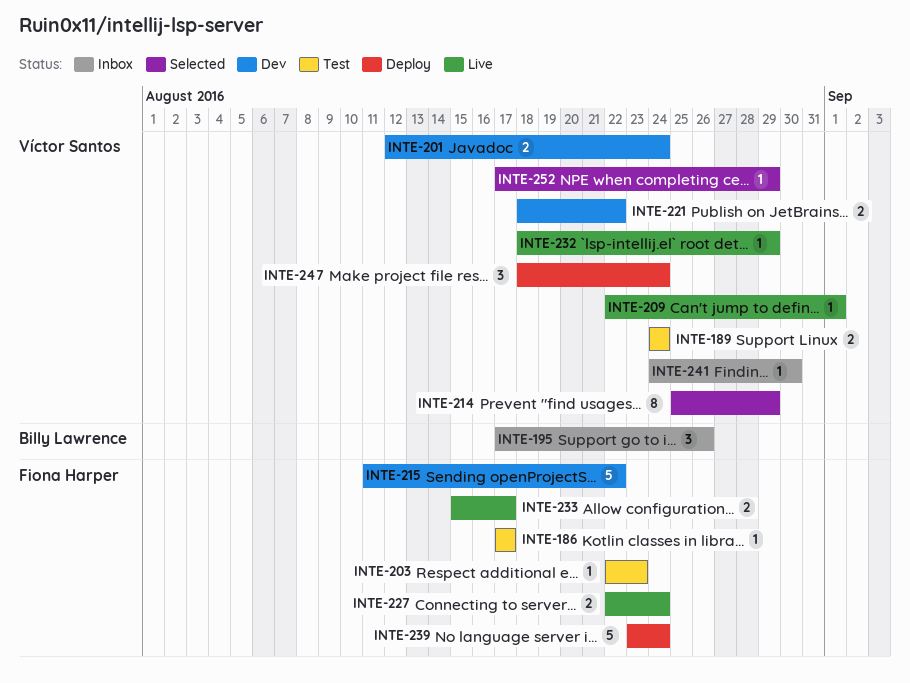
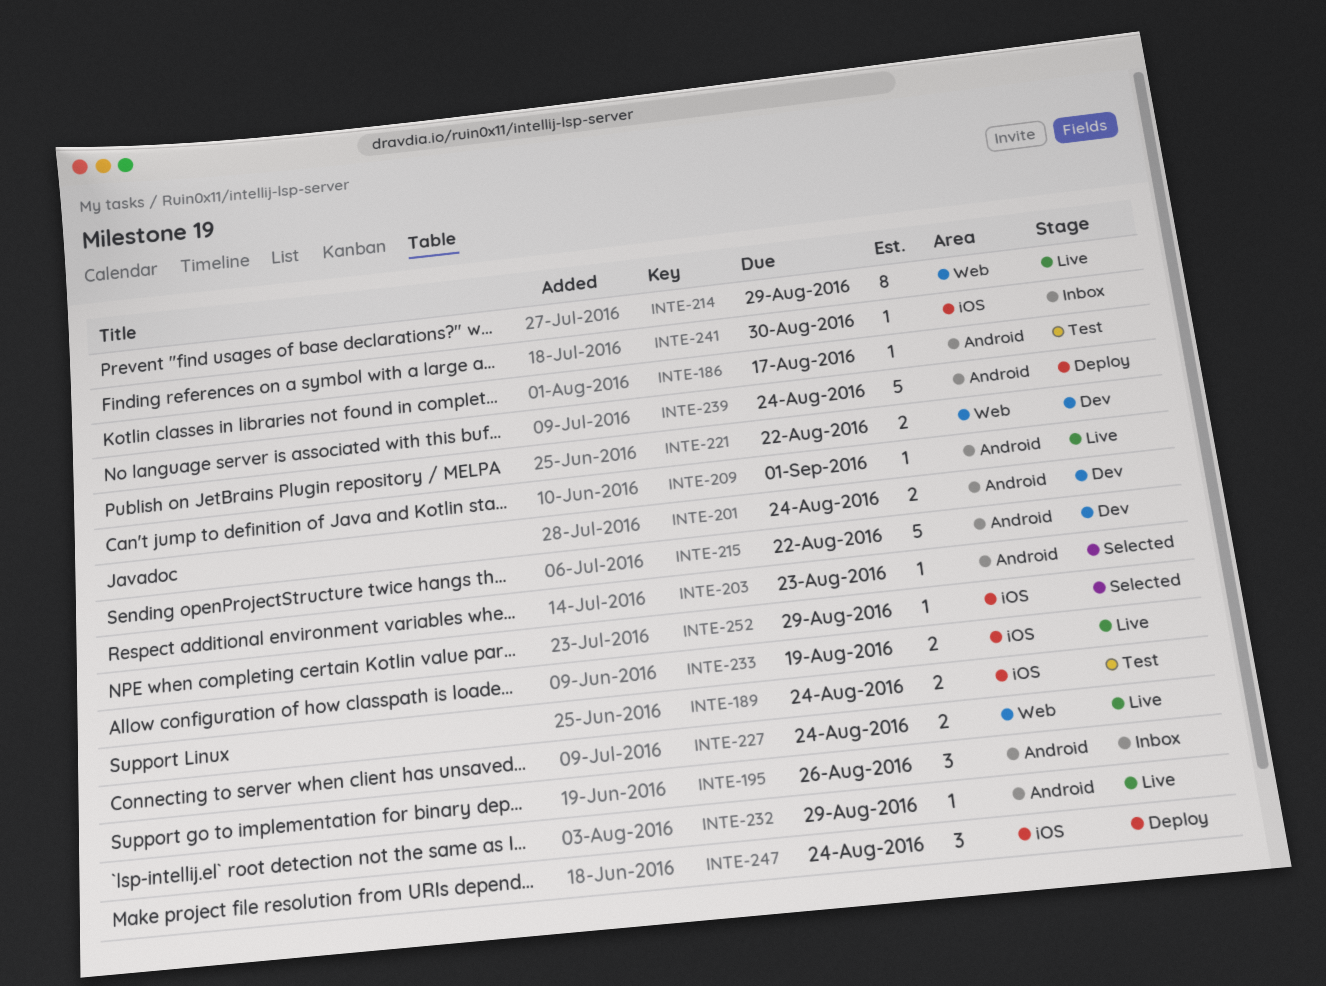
INTE-203, status: Test -> Selected
INTE-214, status: Selected -> Live
INTE-233, due: Aug 17 -> Aug 19

